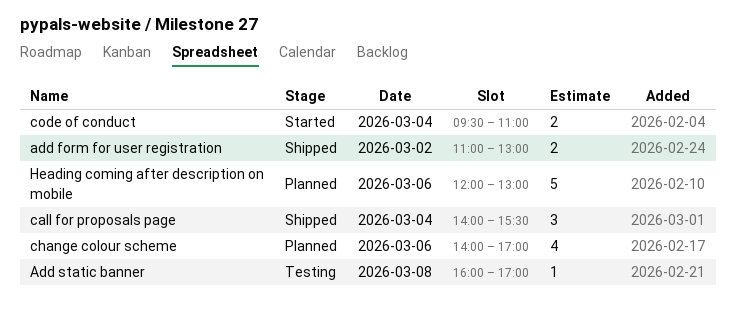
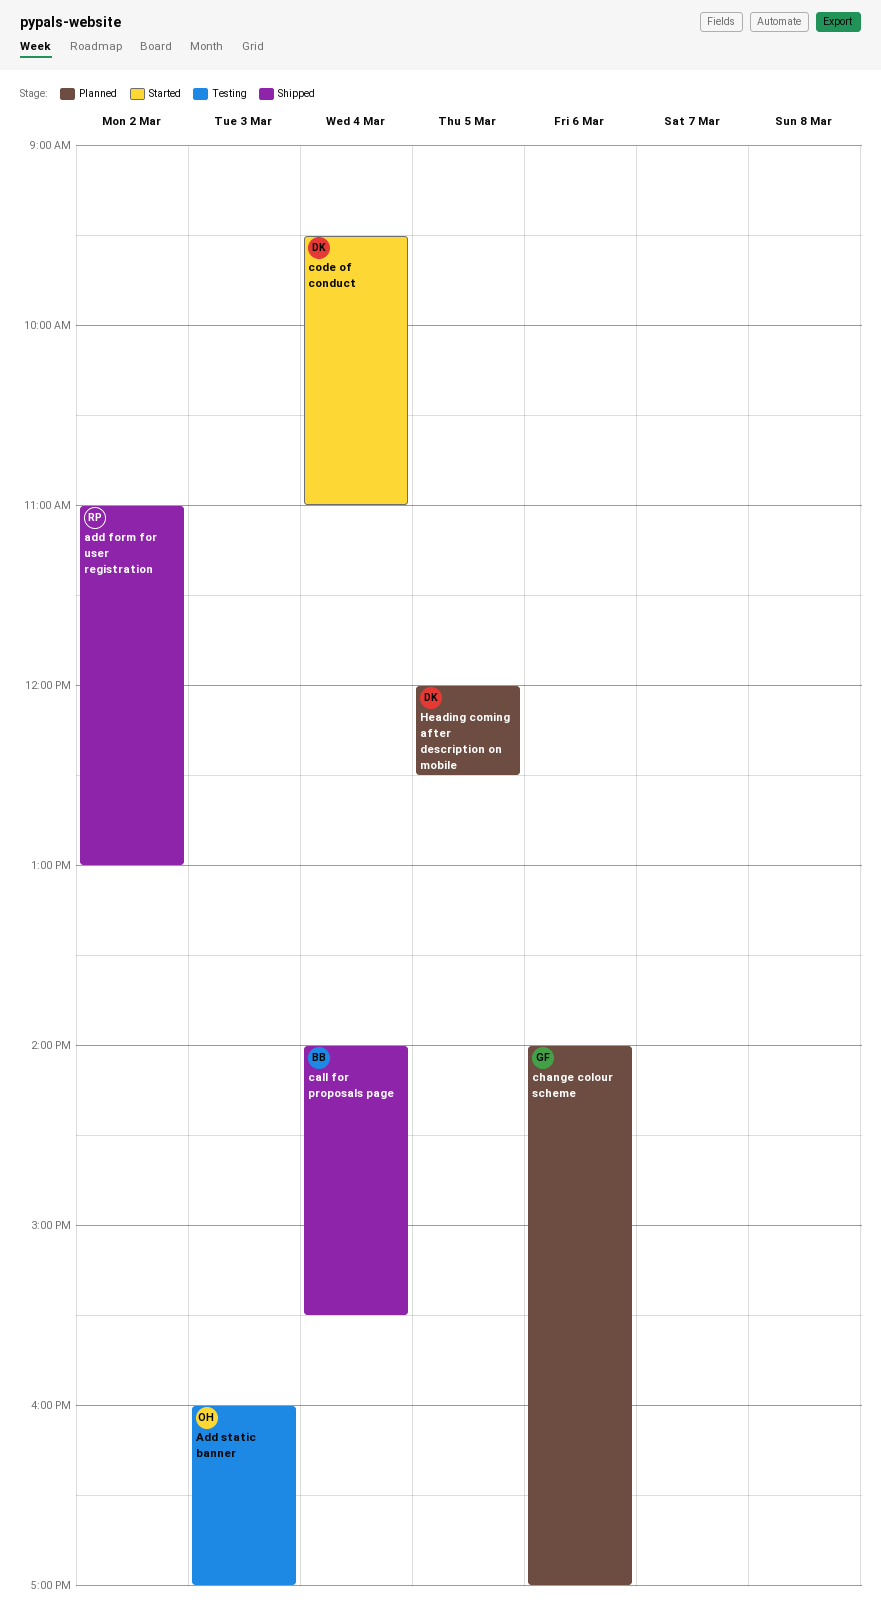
Add static banner, day: Mar 8 -> Mar 3
Heading coming after description on mobile, day: Mar 6 -> Mar 5
Heading coming after description on mobile, ends: 13:00 -> 12:30

